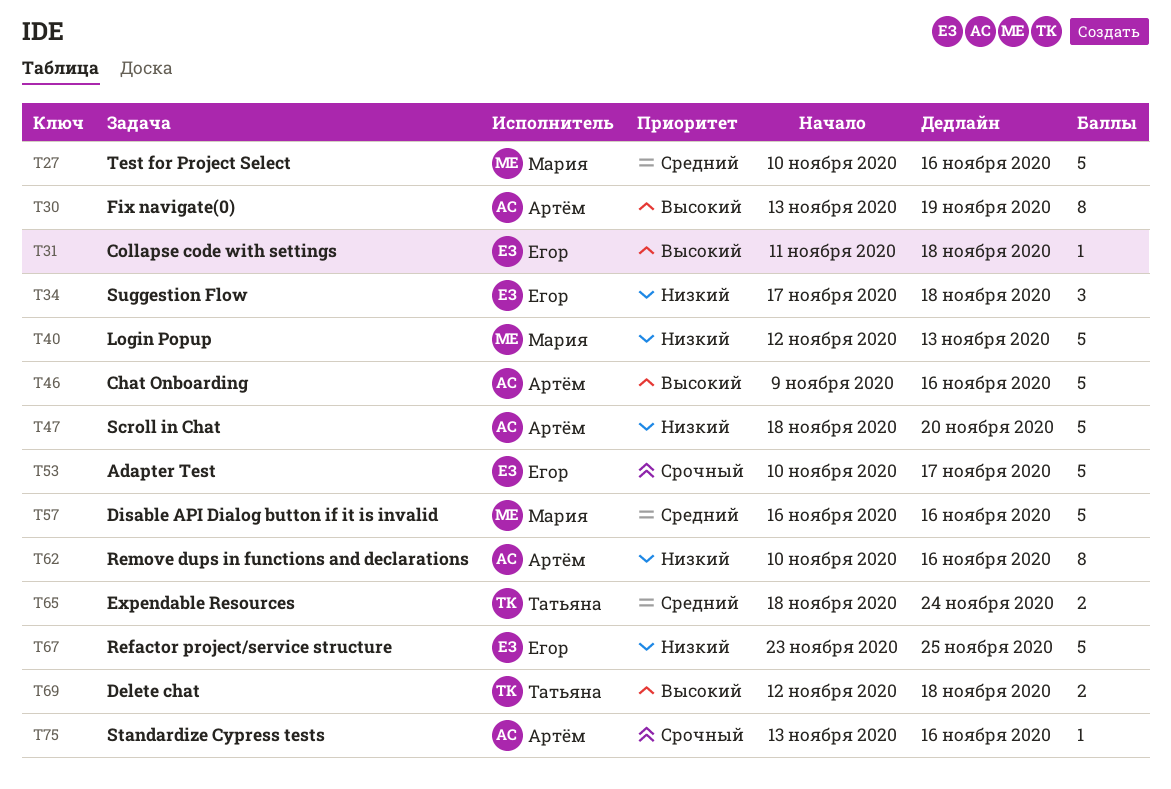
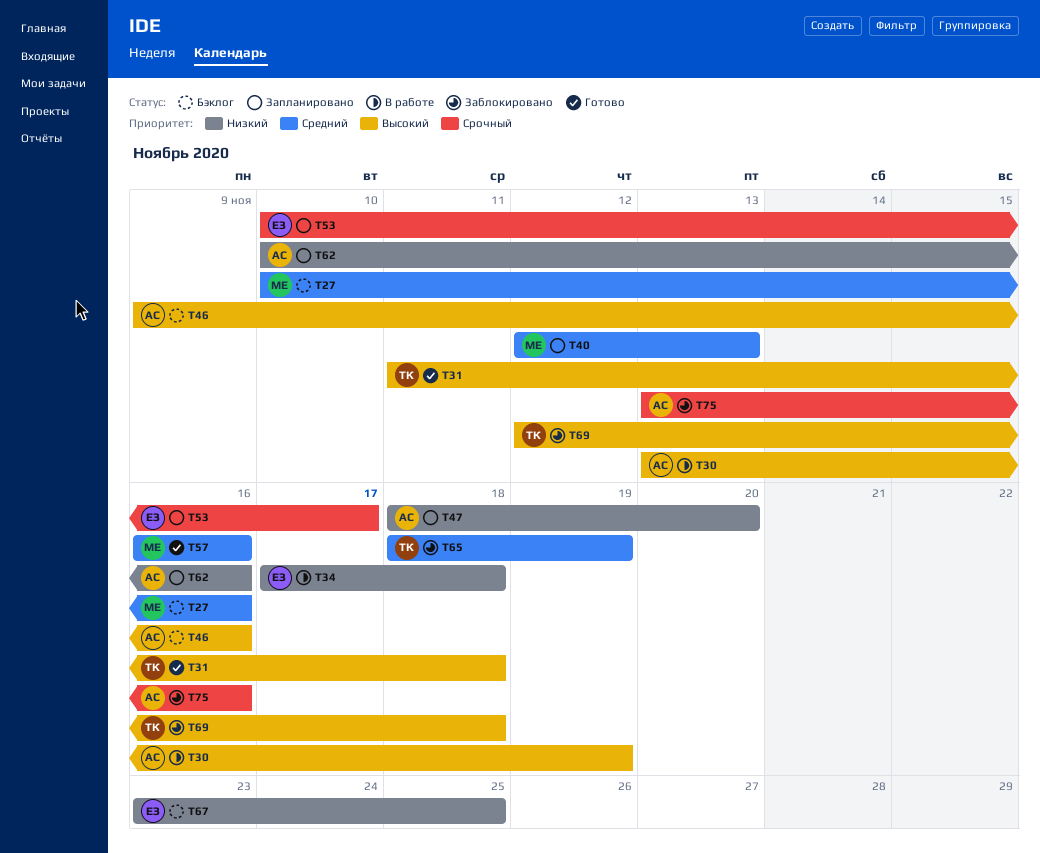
T31, owner: Егор -> Татьяна
T40, priority: Низкий -> Средний
T65, due: Nov 24 -> Nov 19

